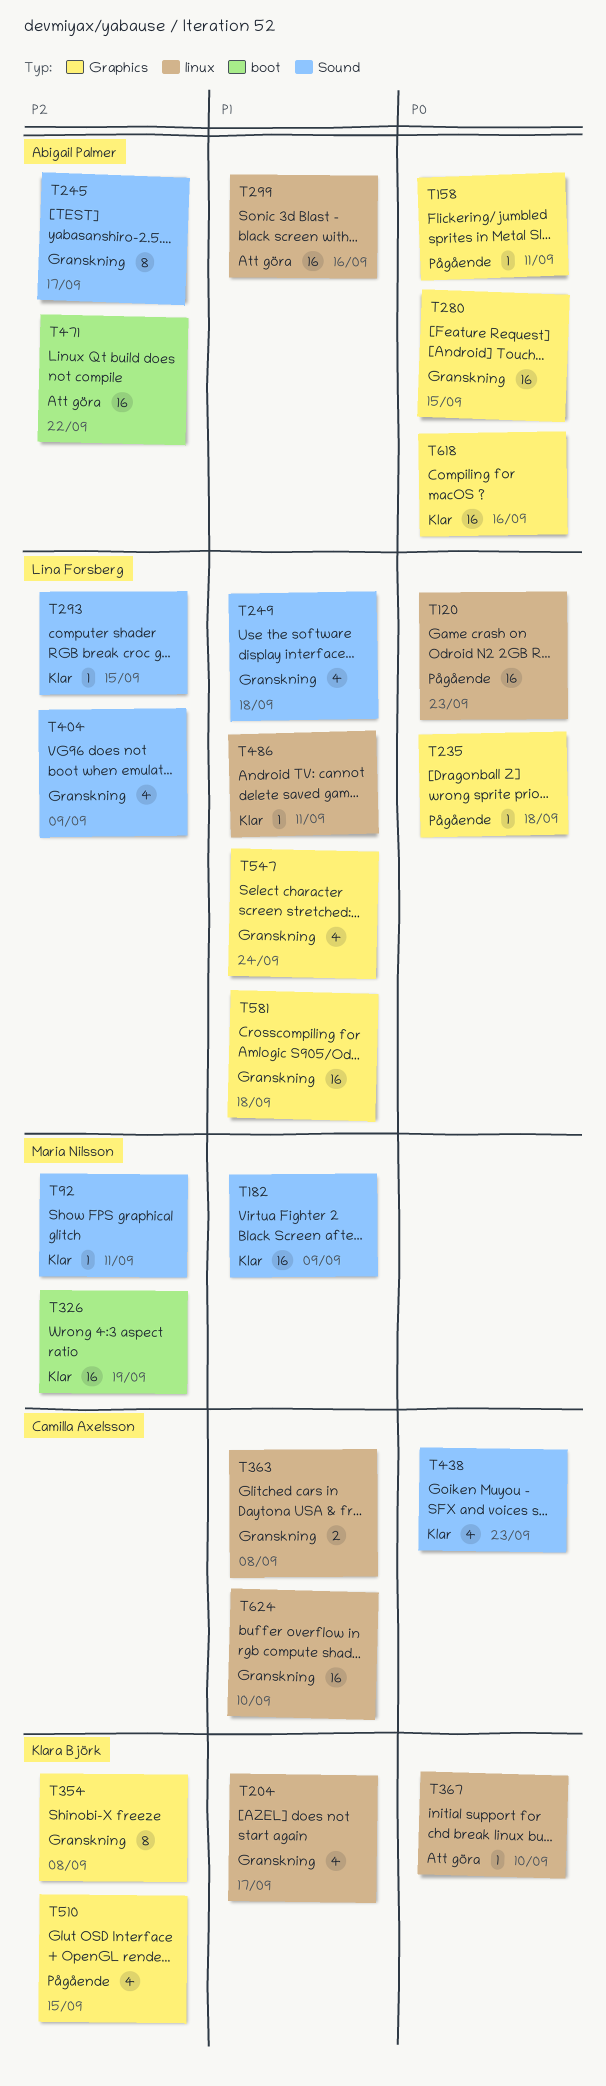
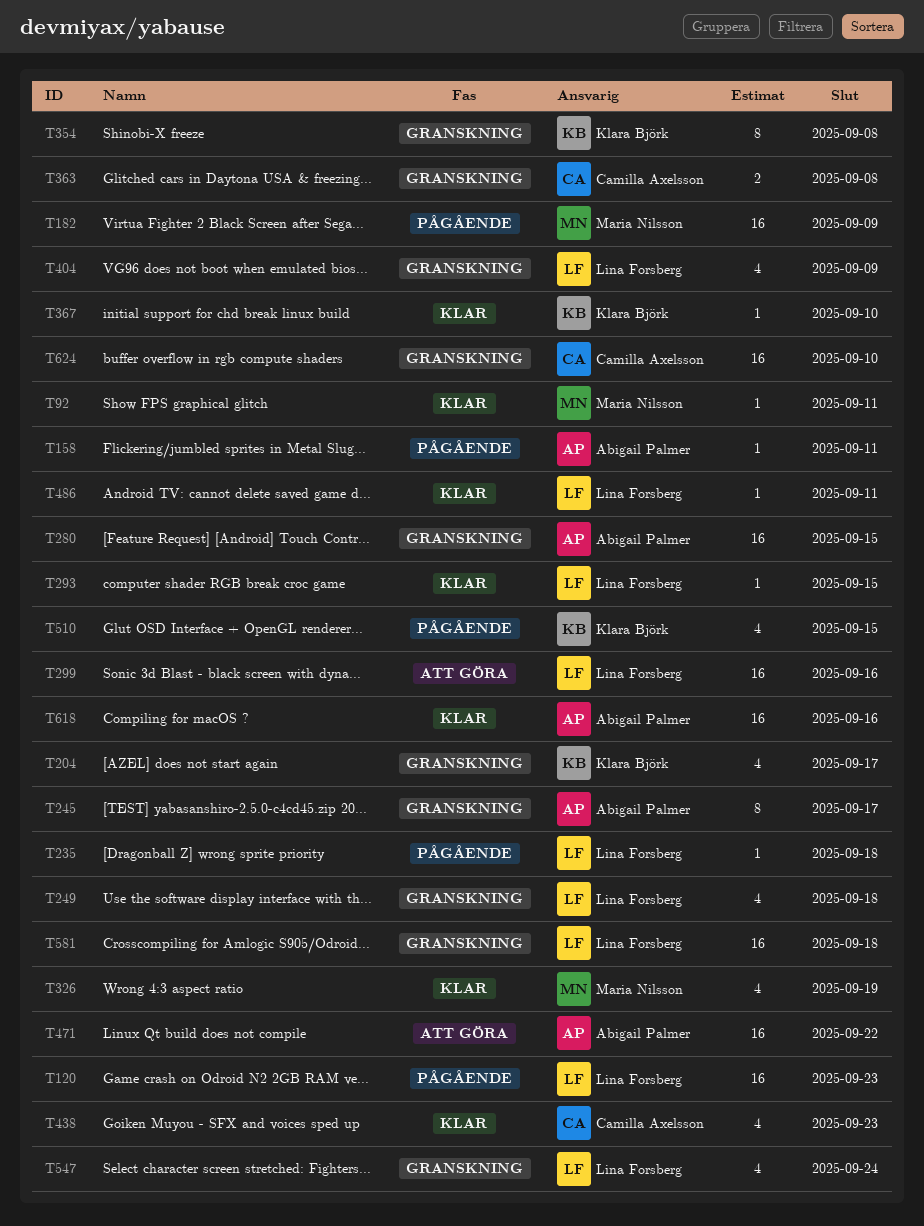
T182, status: Klar -> Pågående
T299, owner: Abigail Palmer -> Lina Forsberg
T326, estimate: 16 -> 4
T367, status: Att göra -> Klar

